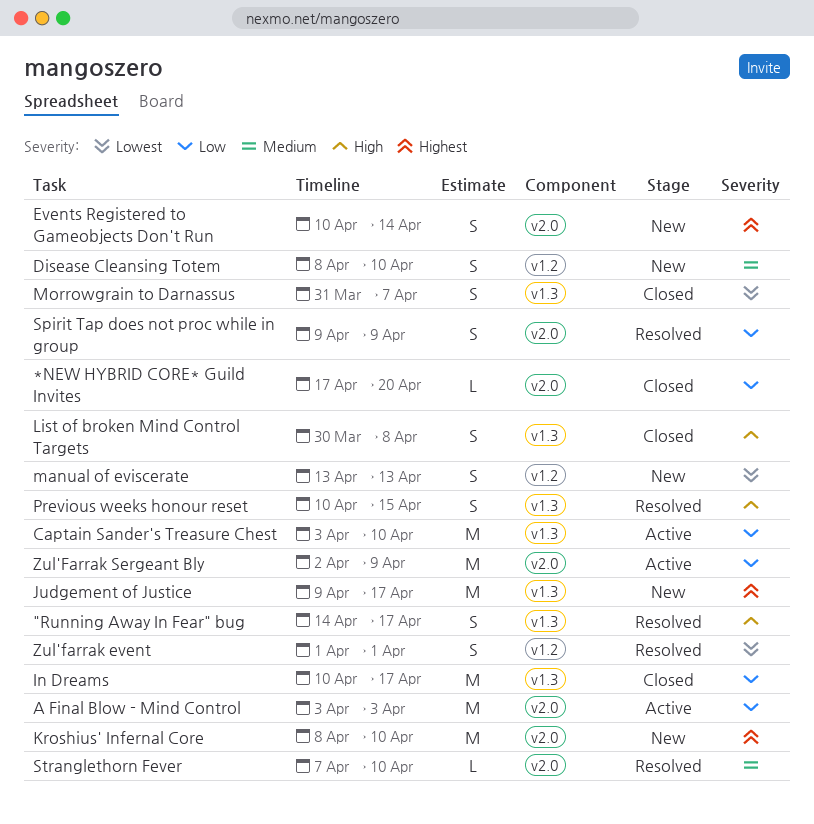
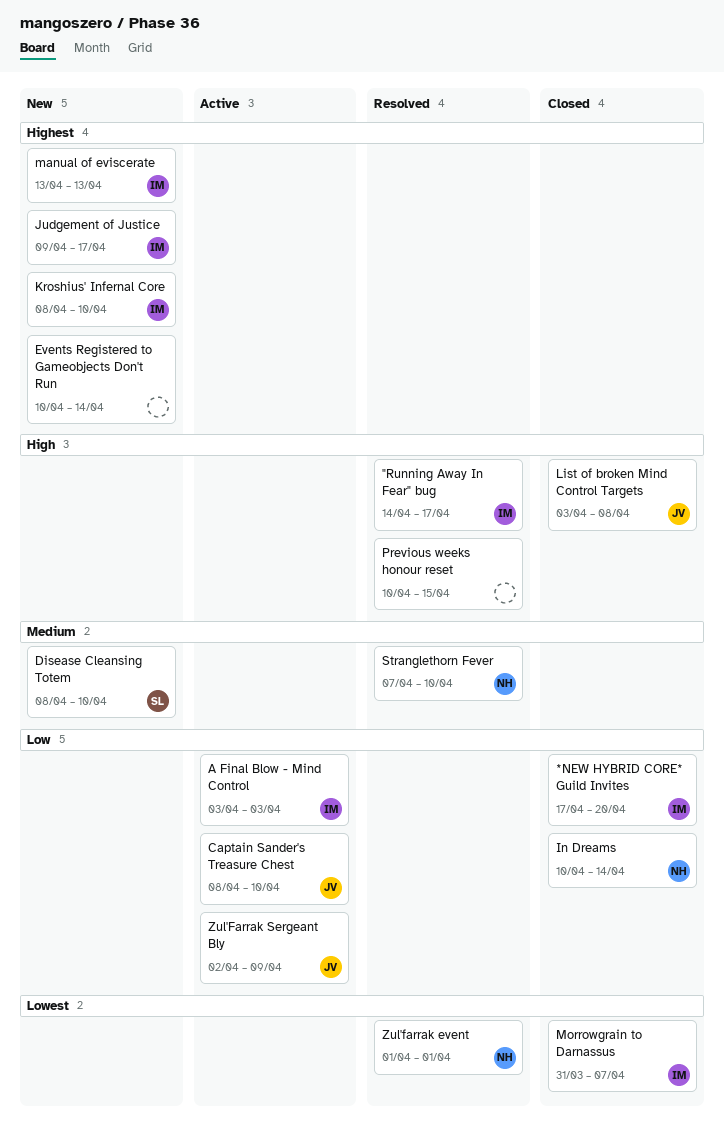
Captain Sander's Treasure Chest, start: Apr 3 -> Apr 8
In Dreams, due: Apr 17 -> Apr 14
List of broken Mind Control Targets, start: Mar 30 -> Apr 3
manual of eviscerate, priority: Lowest -> Highest
Spirit Tap does not proc while in group: present -> none

